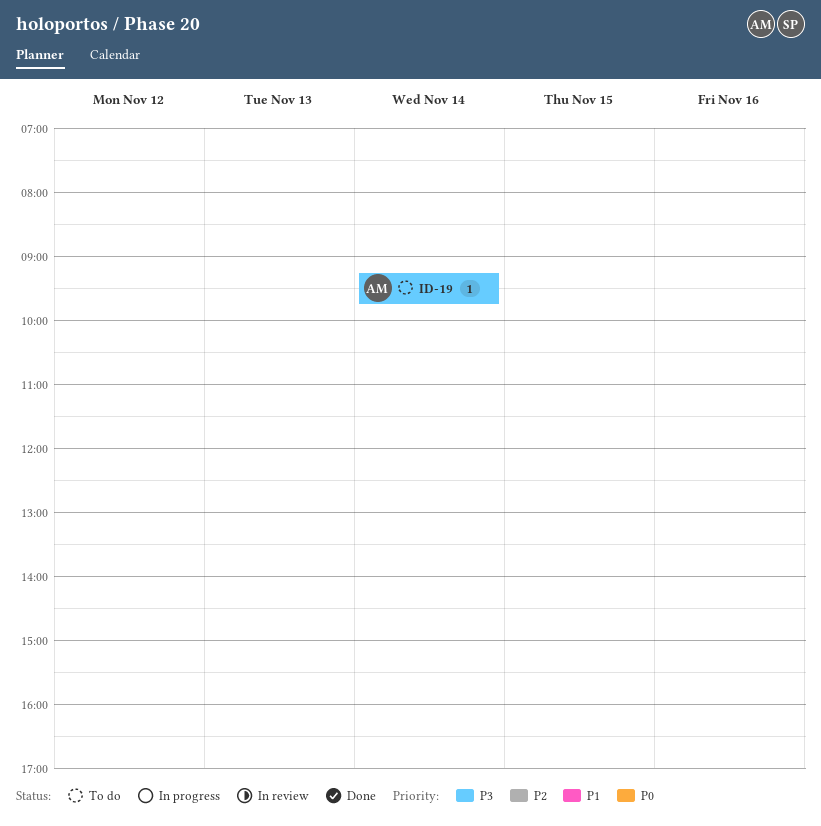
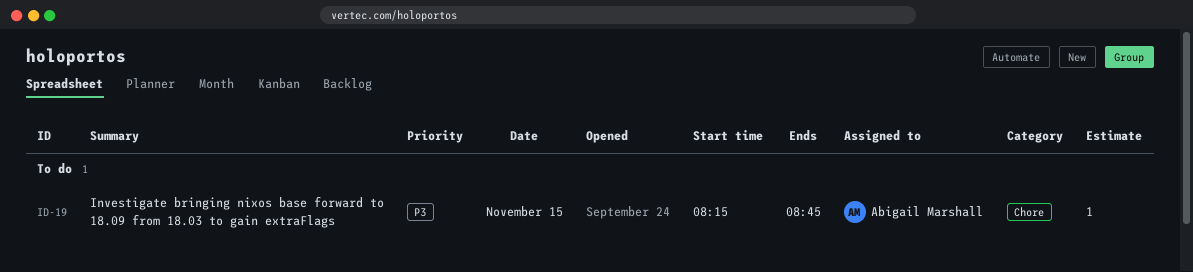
ID-19, day: Nov 14 -> Nov 15
ID-19, begins: 09:15 -> 08:15
ID-19, ends: 09:45 -> 08:45

